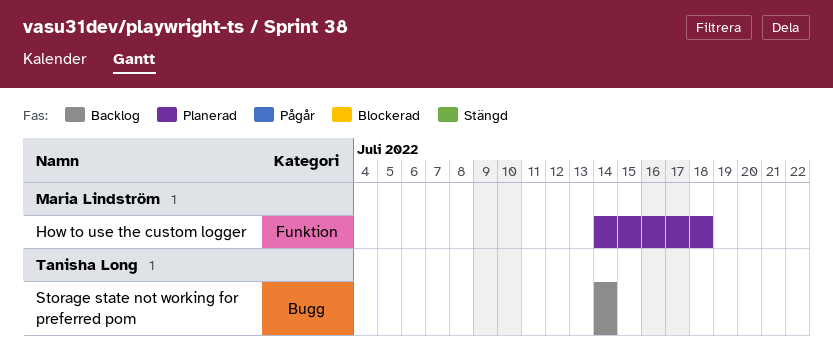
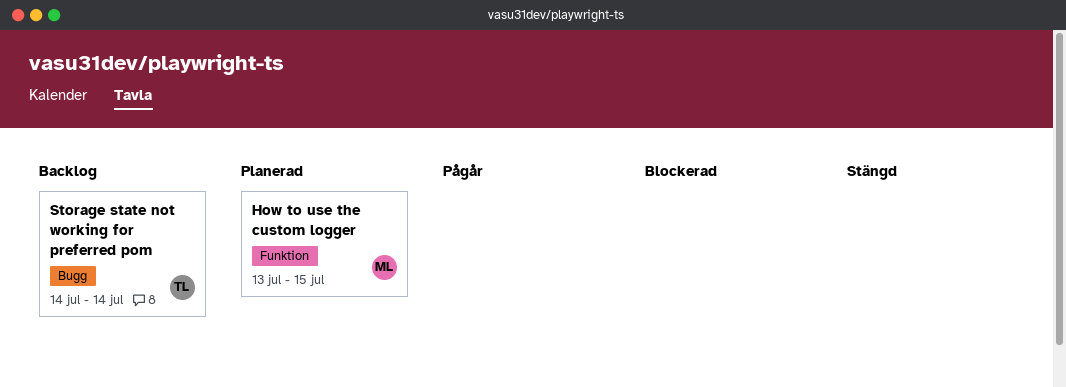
How to use the custom logger, start: Jul 14 -> Jul 13
How to use the custom logger, due: Jul 18 -> Jul 15

